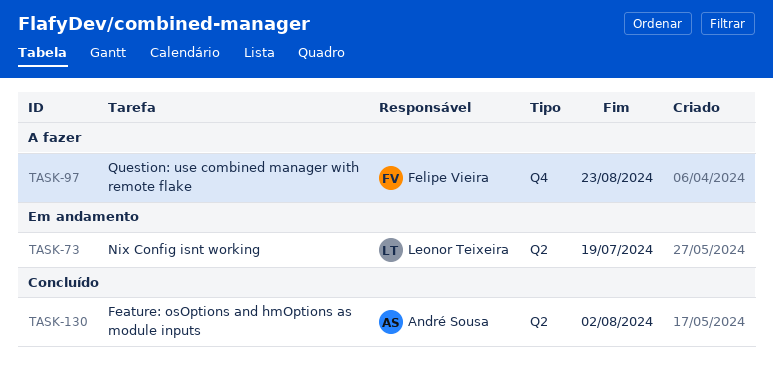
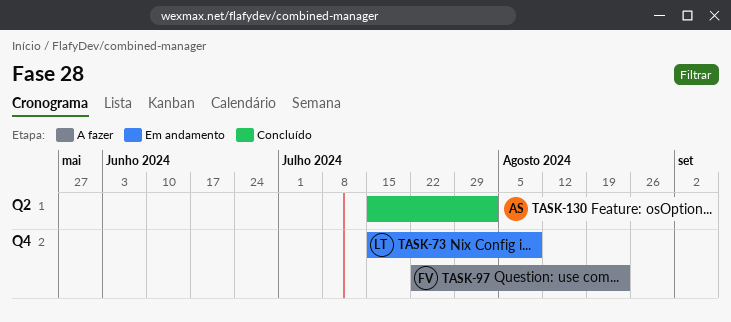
TASK-73, label: Q2 -> Q4
TASK-73, due: Jul 19 -> Aug 9

